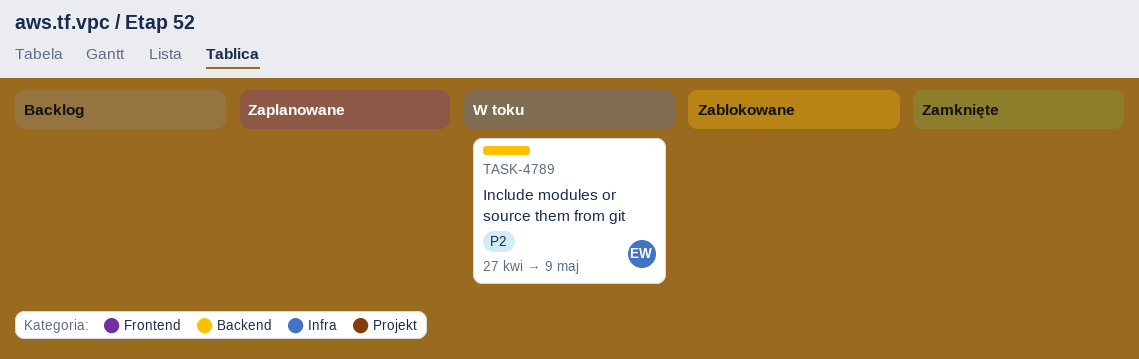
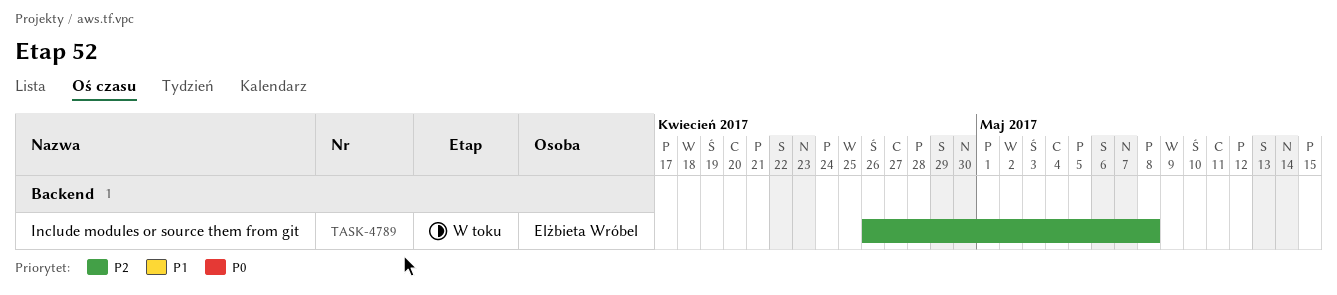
TASK-4789, start: Apr 27 -> Apr 26
TASK-4789, due: May 9 -> May 8

